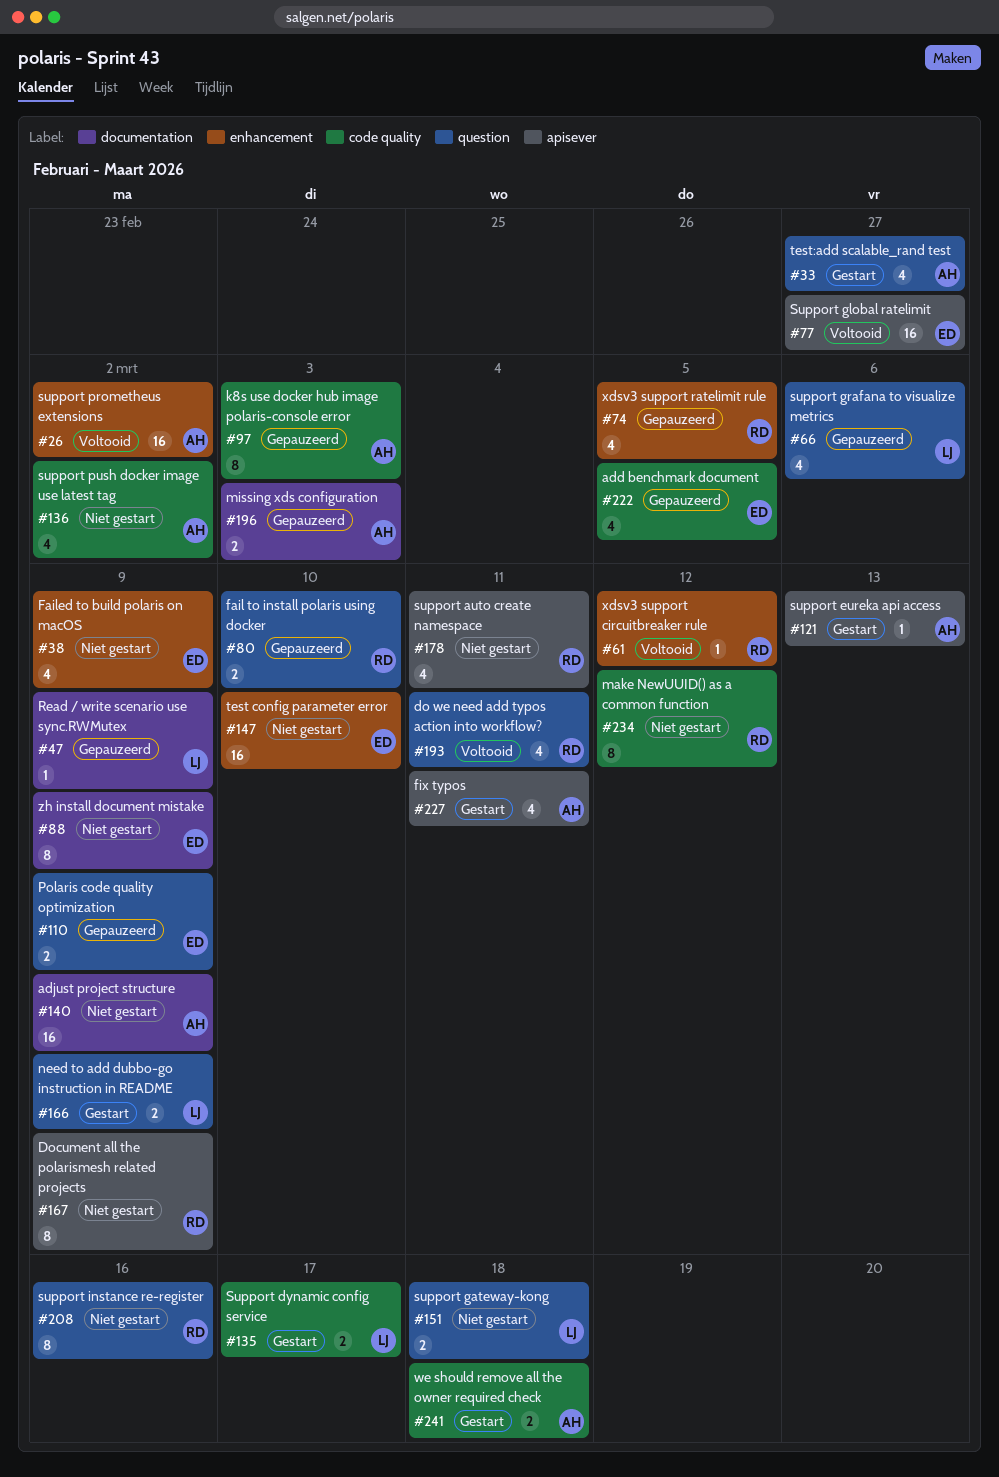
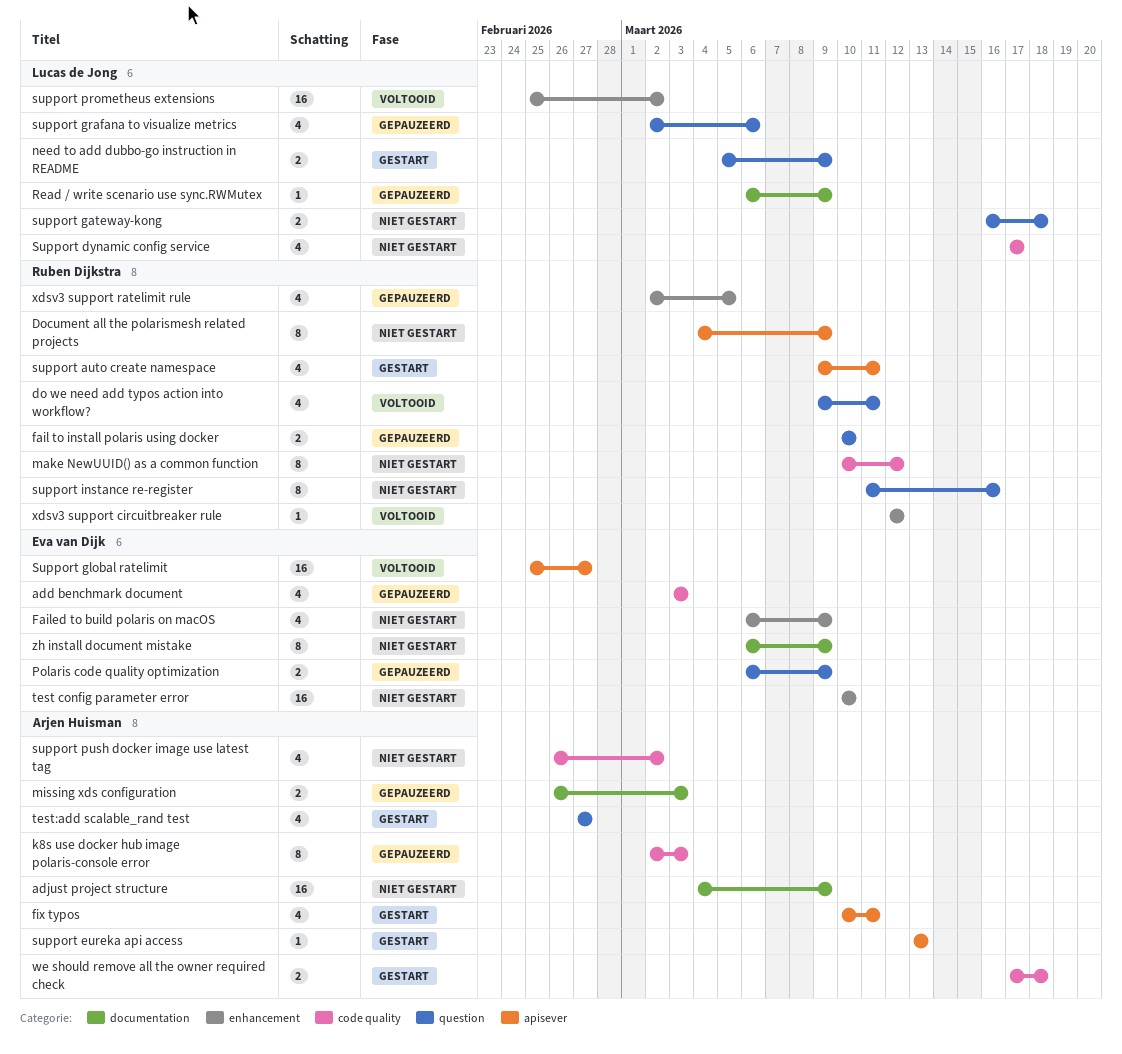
add benchmark document, due: Mar 5 -> Mar 3
support auto create namespace, status: Niet gestart -> Gestart
Support dynamic config service, status: Gestart -> Niet gestart
Support dynamic config service, estimate: 2 -> 4
support prometheus extensions, owner: Arjen Huisman -> Lucas de Jong

